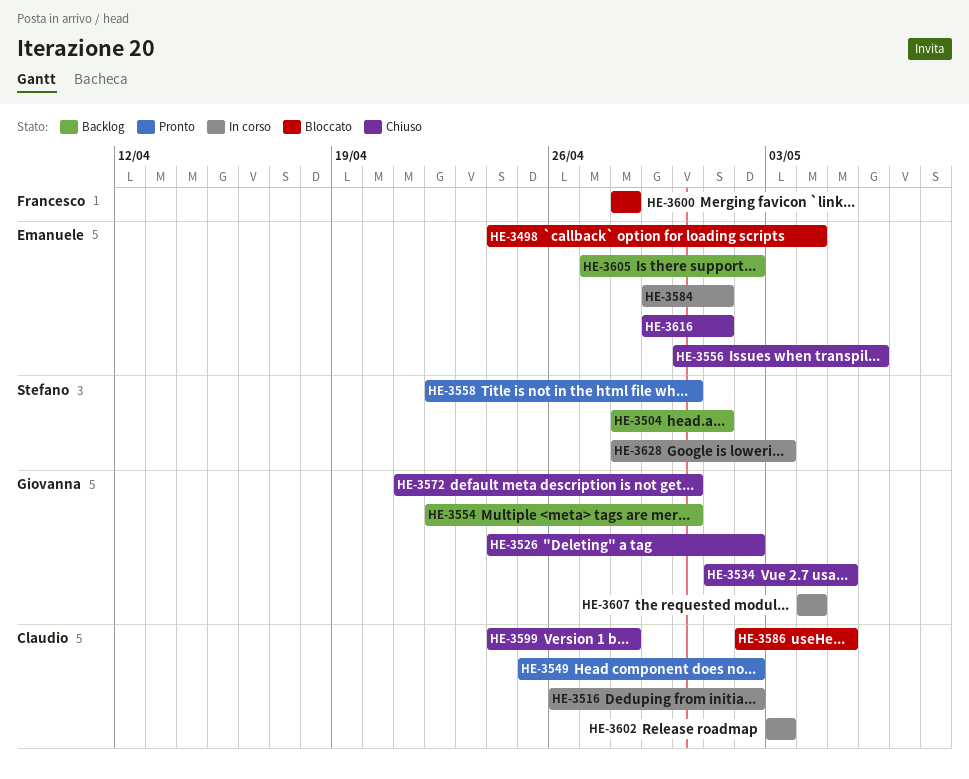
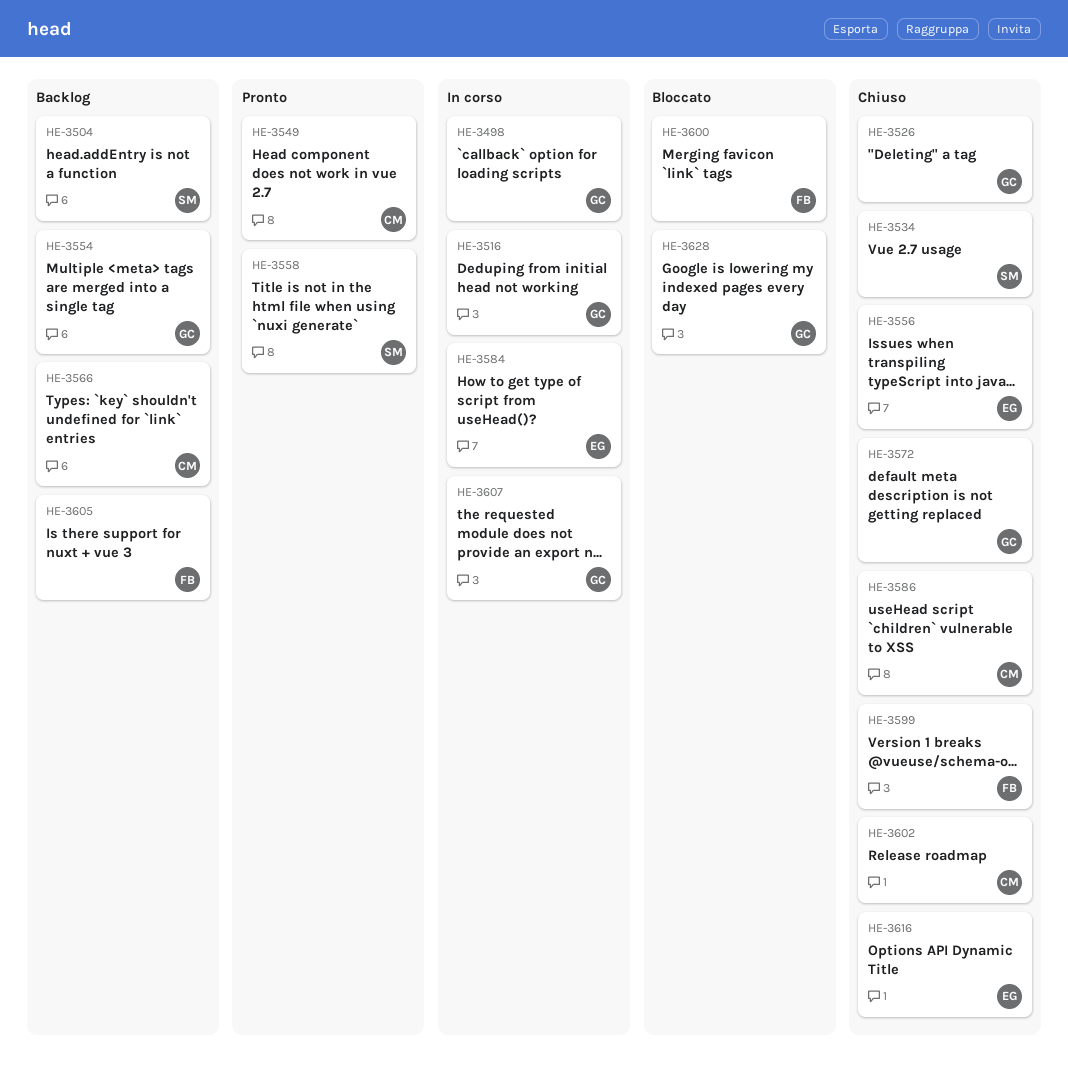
HE-3498, status: Bloccato -> In corso
HE-3498, owner: Emanuele -> Giovanna
HE-3516, owner: Claudio -> Giovanna
HE-3534, owner: Giovanna -> Stefano
HE-3566: none -> present
HE-3586, status: Bloccato -> Chiuso
HE-3599, owner: Claudio -> Francesco
HE-3602, status: In corso -> Chiuso
HE-3605, owner: Emanuele -> Francesco
HE-3628, status: In corso -> Bloccato
HE-3628, owner: Stefano -> Giovanna

